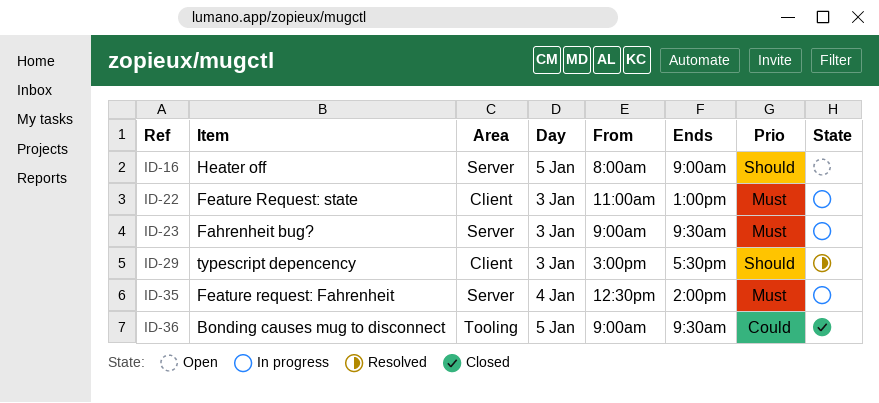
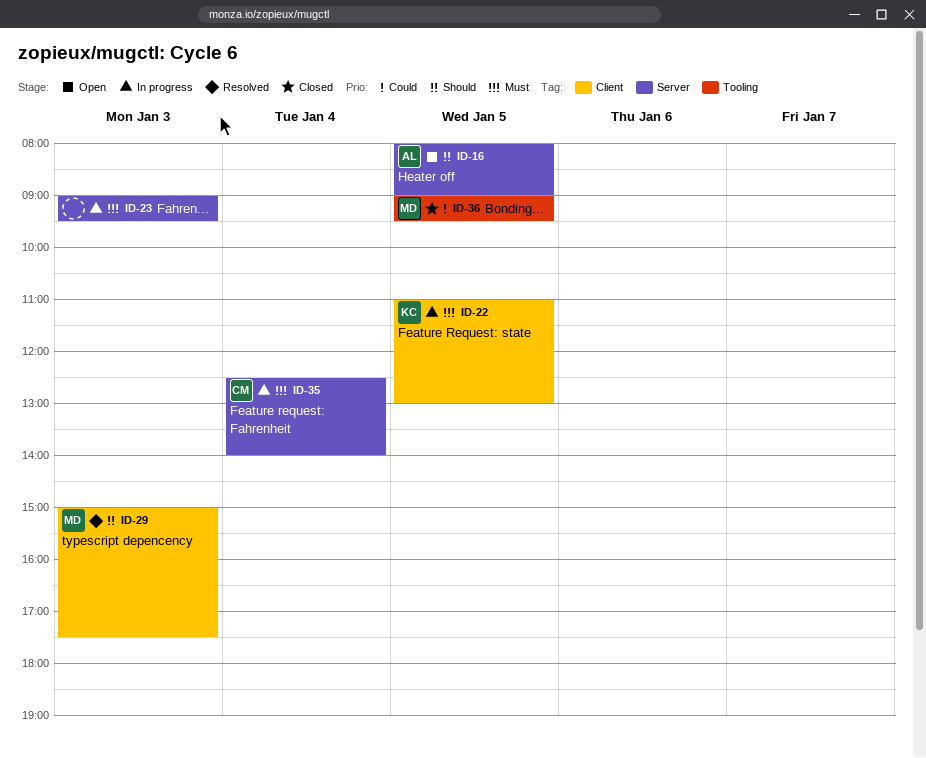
ID-22, day: Jan 3 -> Jan 5

